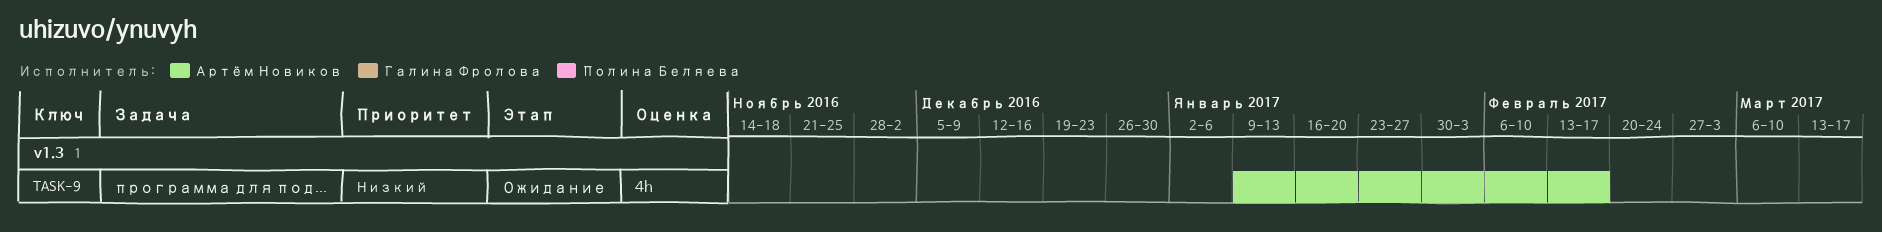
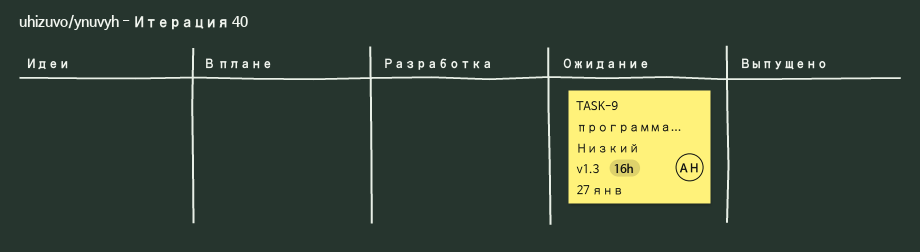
TASK-9, estimate: 4h -> 16h
TASK-9, due: Feb 17 -> Jan 27

